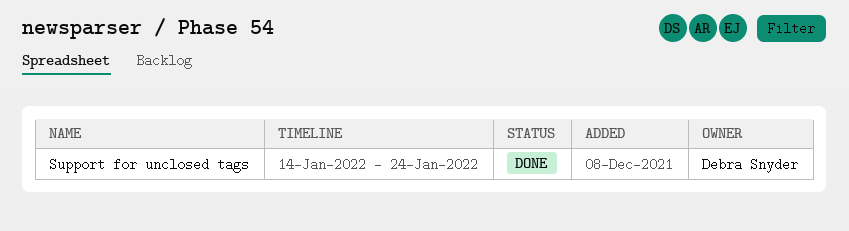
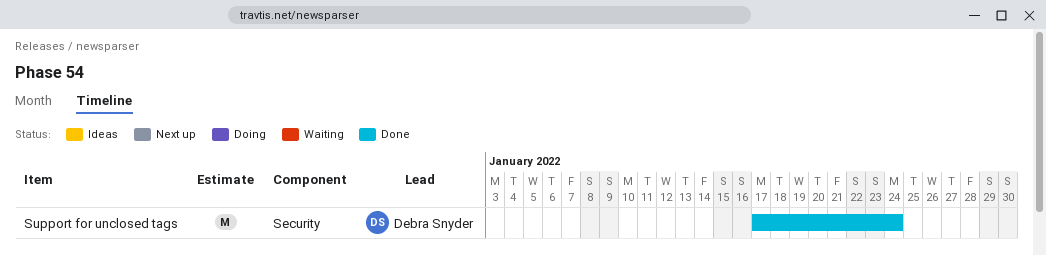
Support for unclosed tags, start: Jan 14 -> Jan 17

